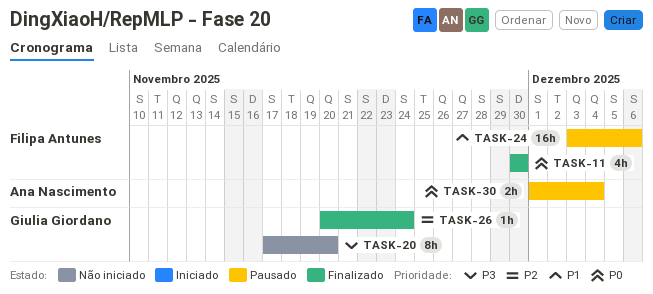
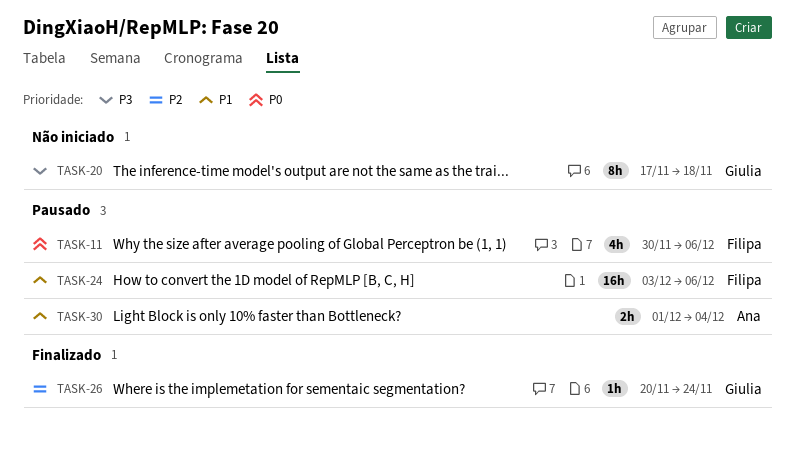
TASK-11, status: Finalizado -> Pausado
TASK-11, due: Nov 30 -> Dec 6
TASK-20, due: Nov 20 -> Nov 18
TASK-30, priority: P0 -> P1

